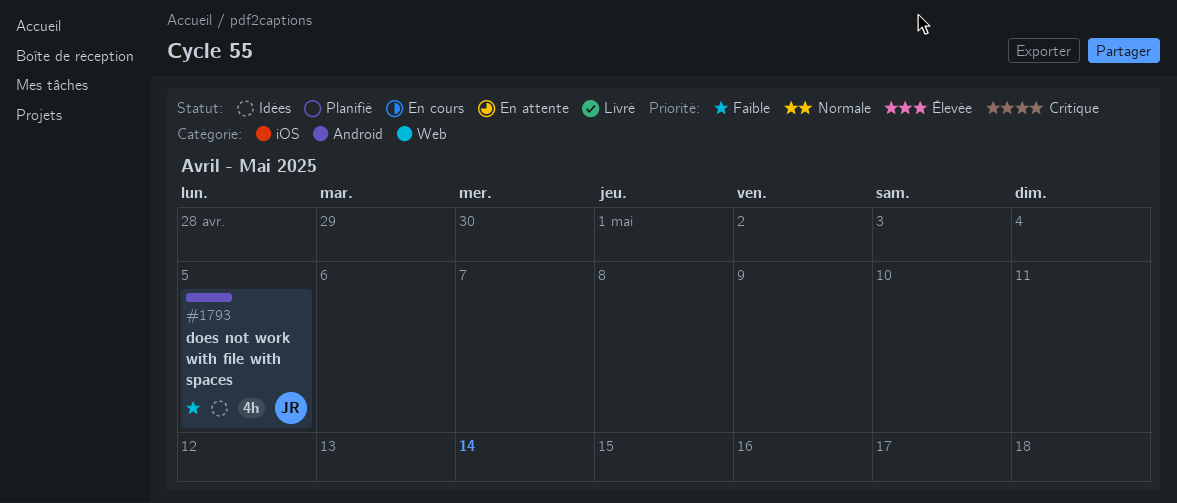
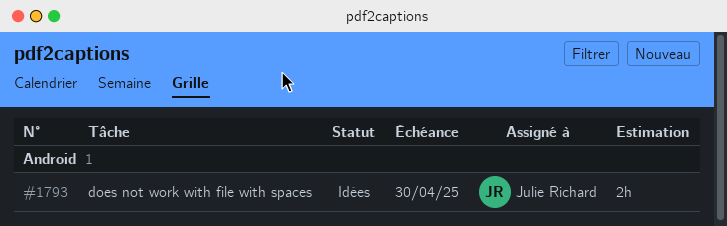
#1793, estimate: 4h -> 2h
#1793, due: May 5 -> Apr 30

